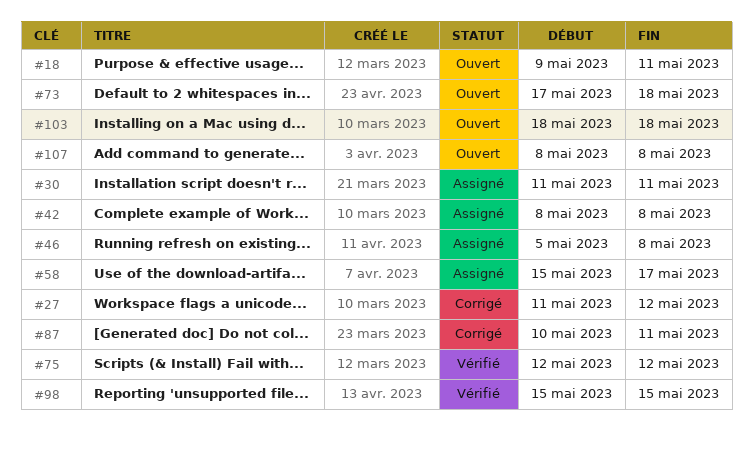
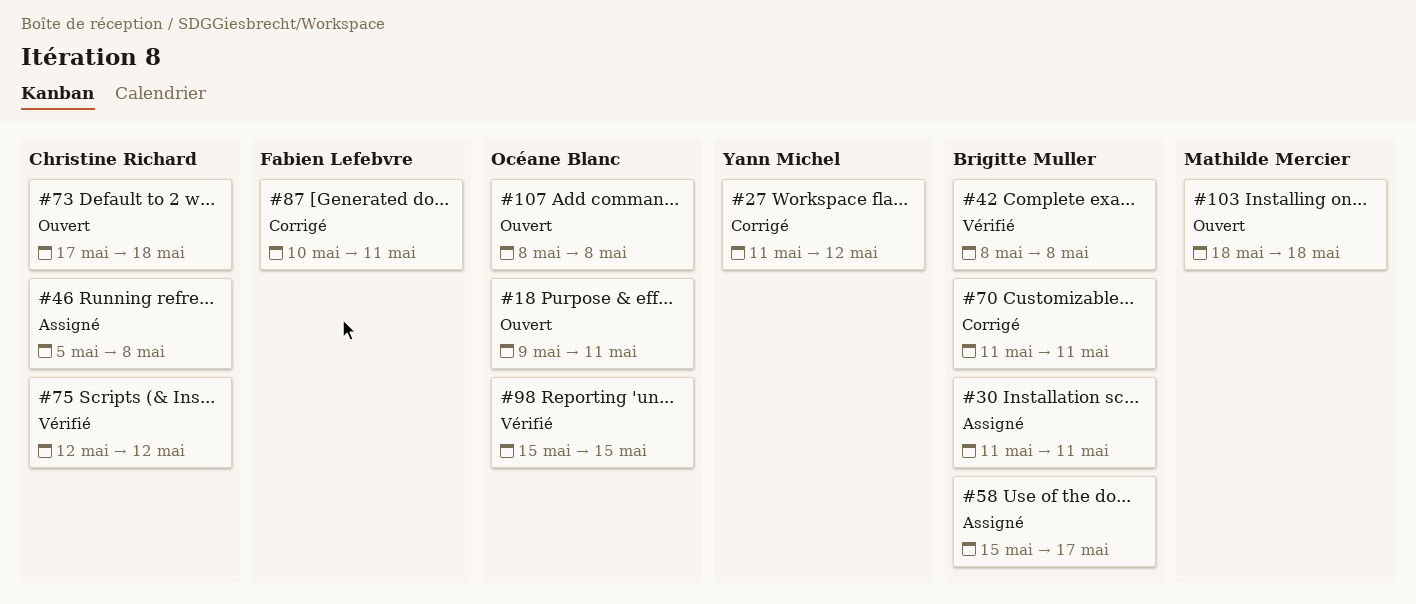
#42, status: Assigné -> Vérifié
#70: none -> present

